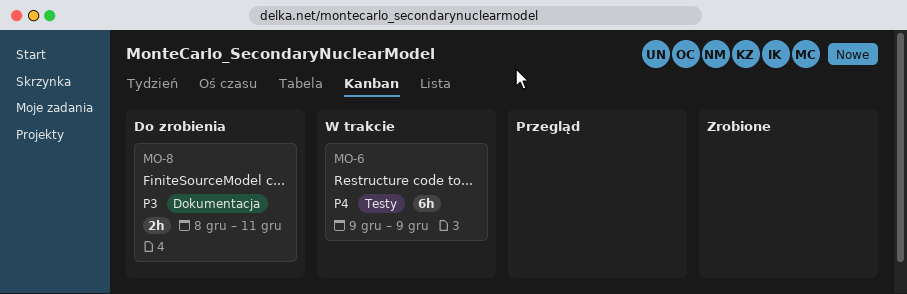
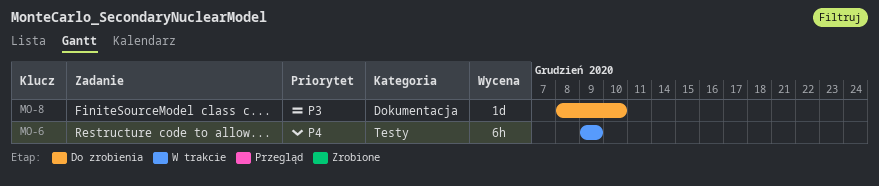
MO-8, estimate: 2h -> 1d
MO-8, due: Dec 11 -> Dec 10

